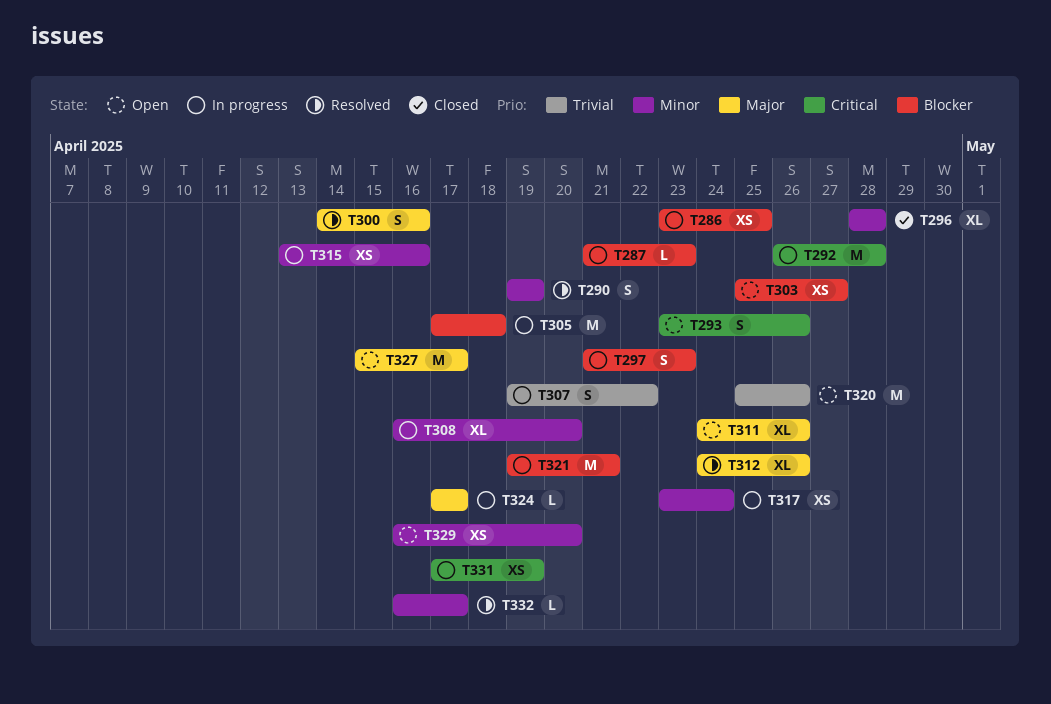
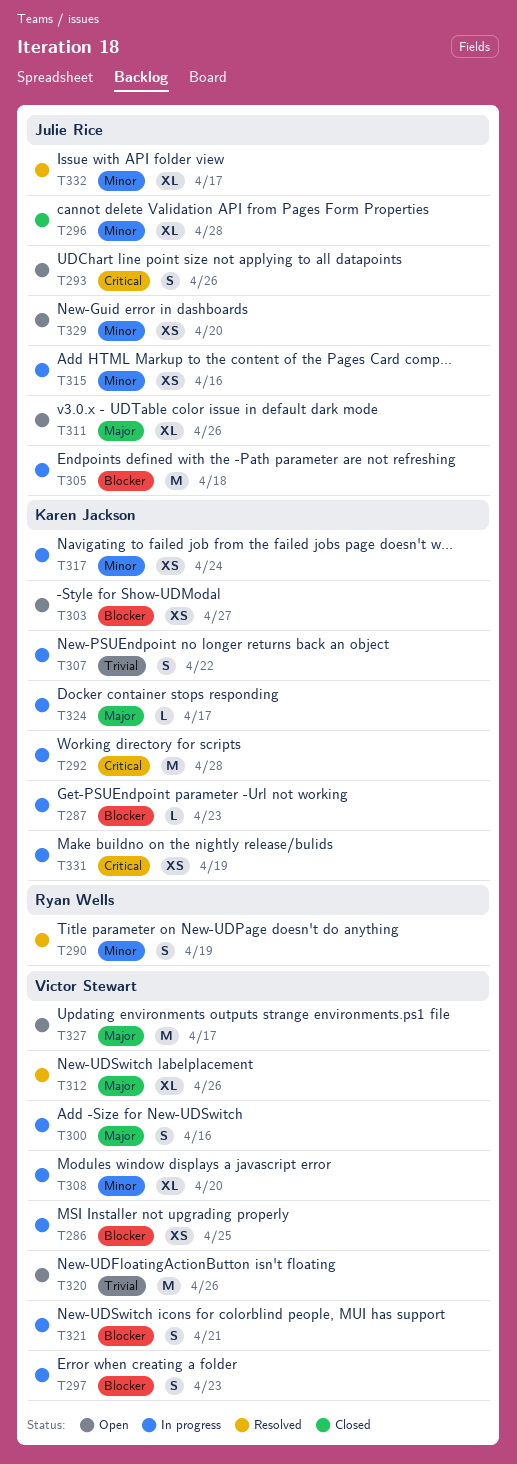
T300, status: Resolved -> In progress
T321, estimate: M -> S
T332, estimate: L -> XL

